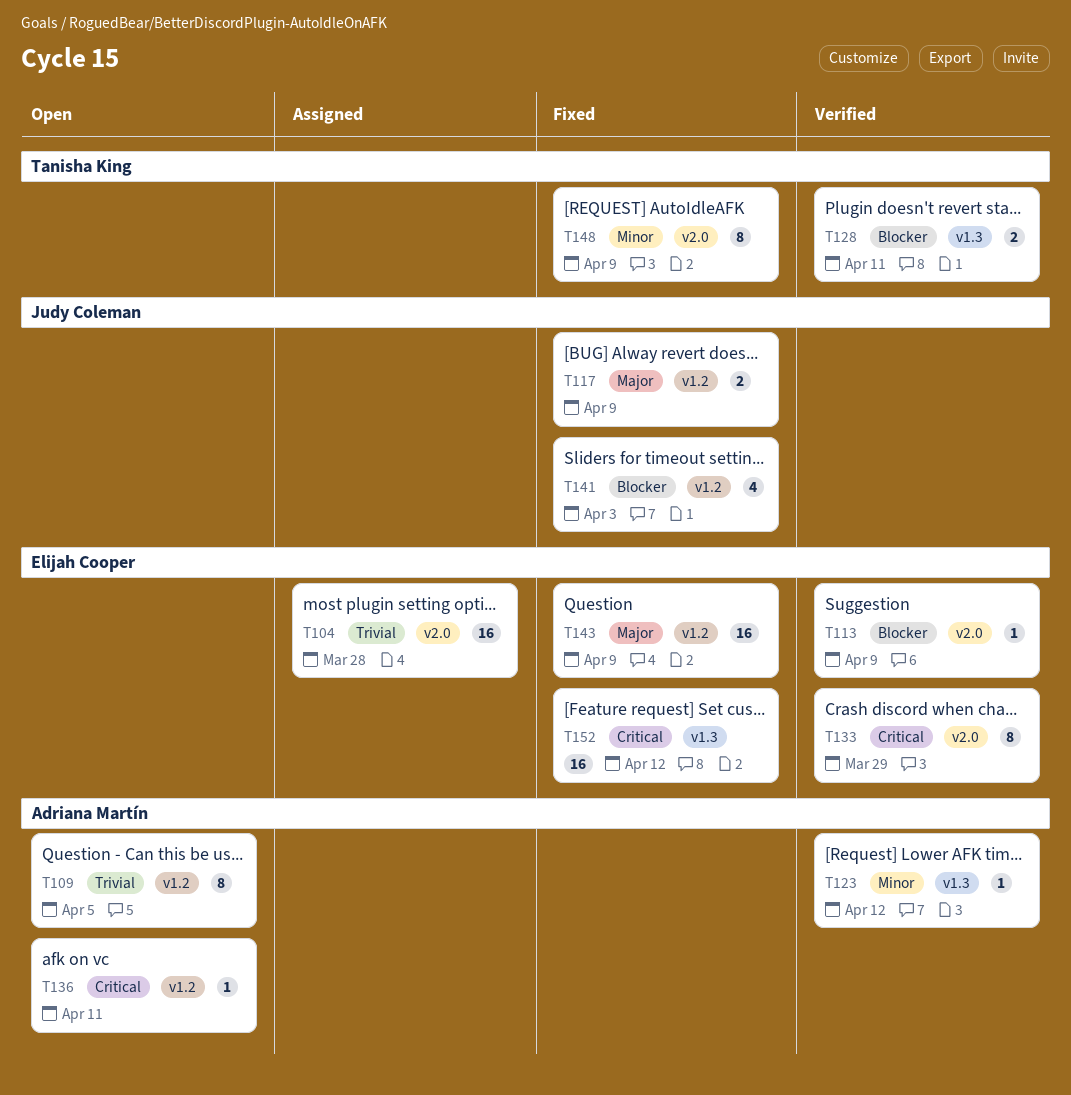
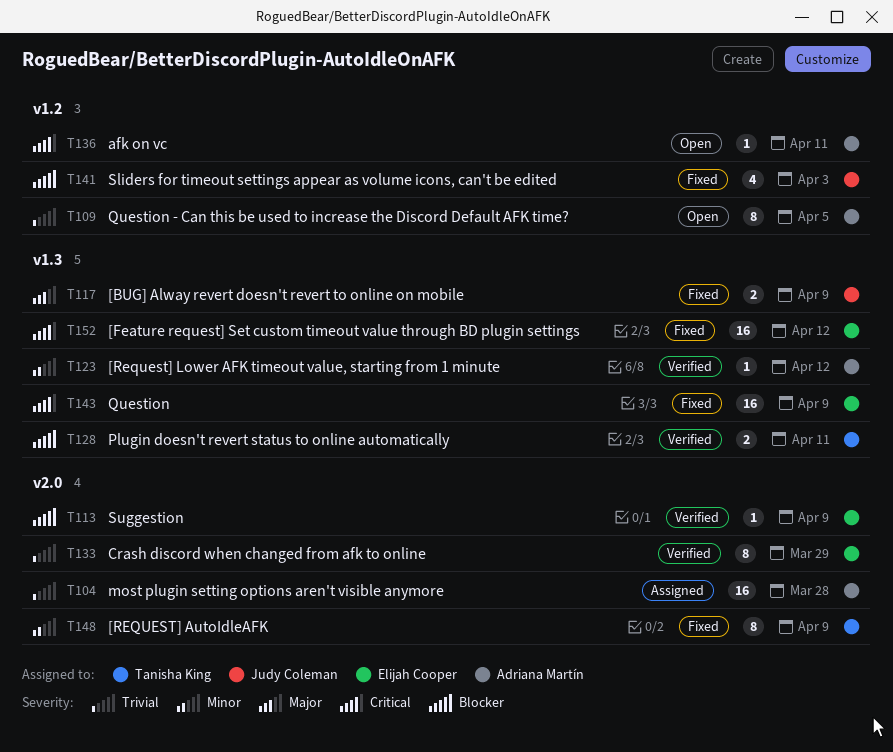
T104, owner: Elijah Cooper -> Adriana Martín
T117, label: v1.2 -> v1.3
T133, priority: Critical -> Trivial
T143, priority: Major -> Critical
T143, label: v1.2 -> v1.3

